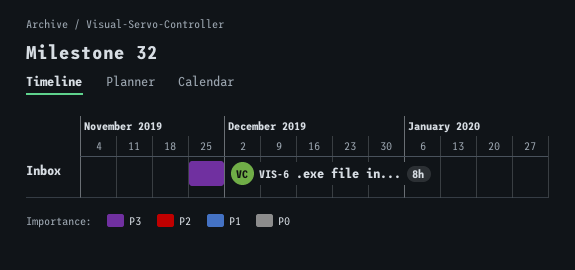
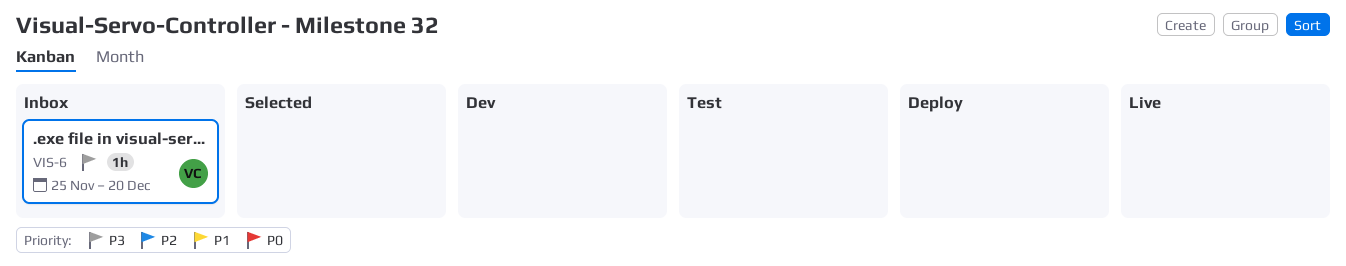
VIS-6, estimate: 8h -> 1h
VIS-6, due: Nov 29 -> Dec 20

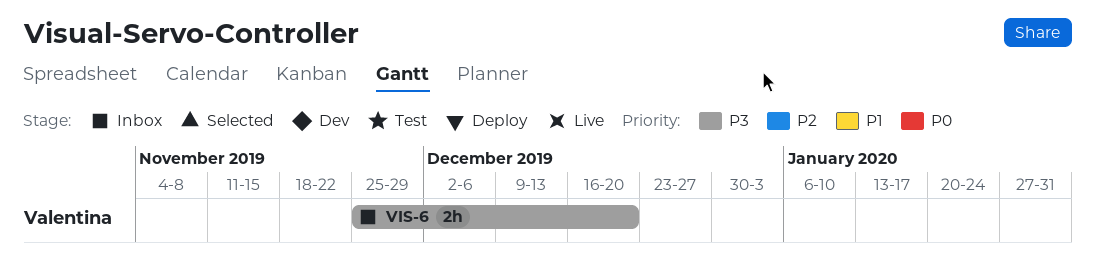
VIS-6, estimate: 1h -> 2h

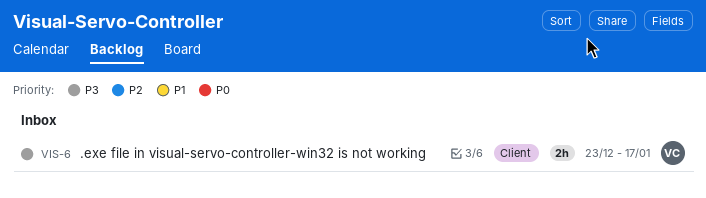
VIS-6, start: Nov 25 -> Dec 23
VIS-6, due: Dec 20 -> Jan 17

